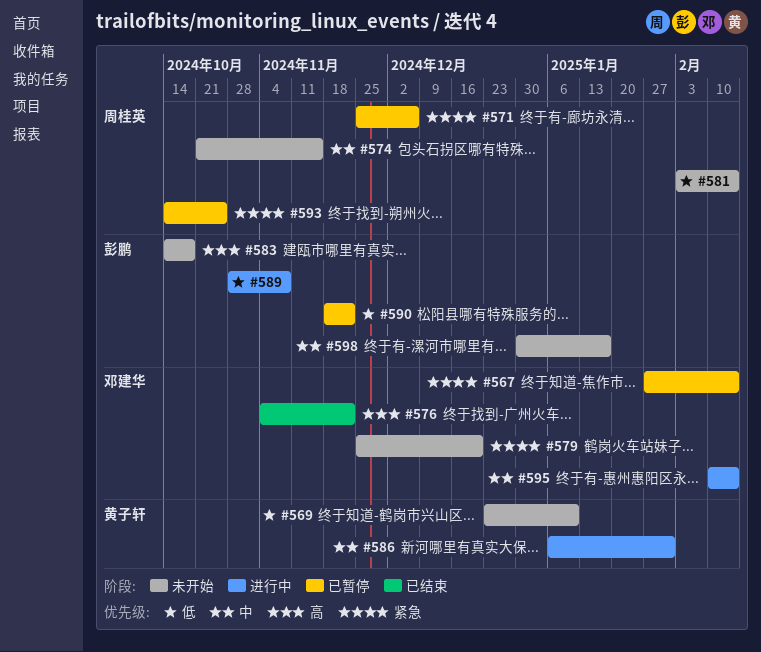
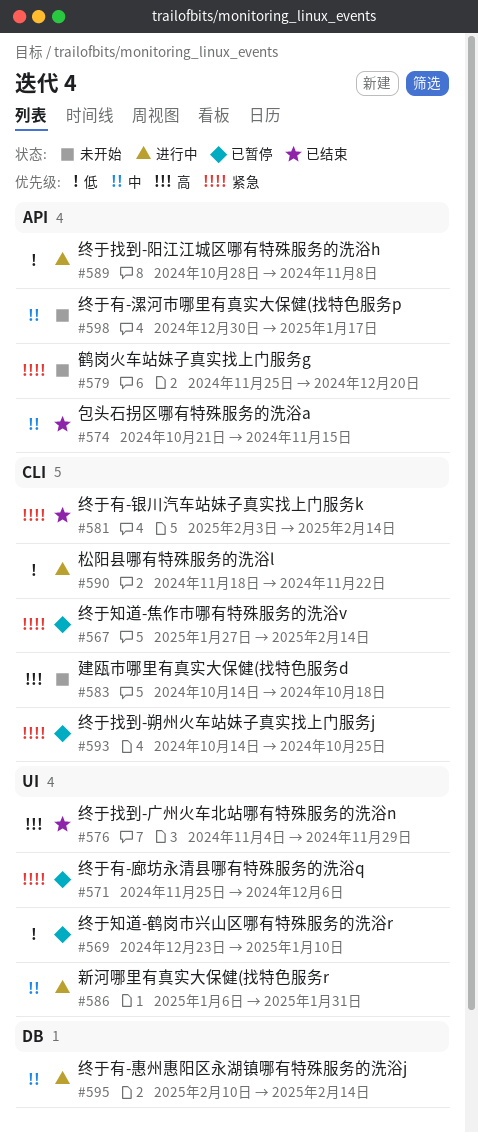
#569, status: 未开始 -> 已暂停
#574, status: 未开始 -> 已结束
#576, due: Nov 22 -> Nov 29
#581, status: 未开始 -> 已结束
#581, priority: 低 -> 紧急
#590, status: 已暂停 -> 进行中

